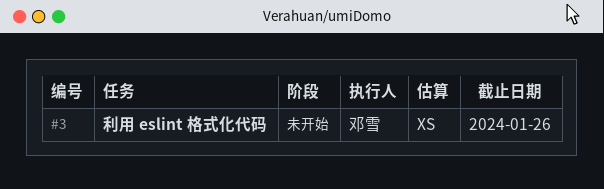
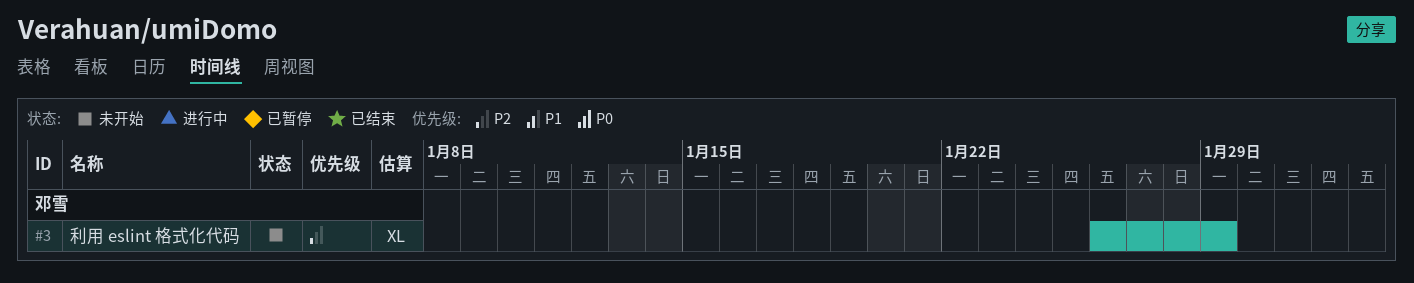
#3, estimate: XS -> XL
#3, due: Jan 26 -> Jan 29

